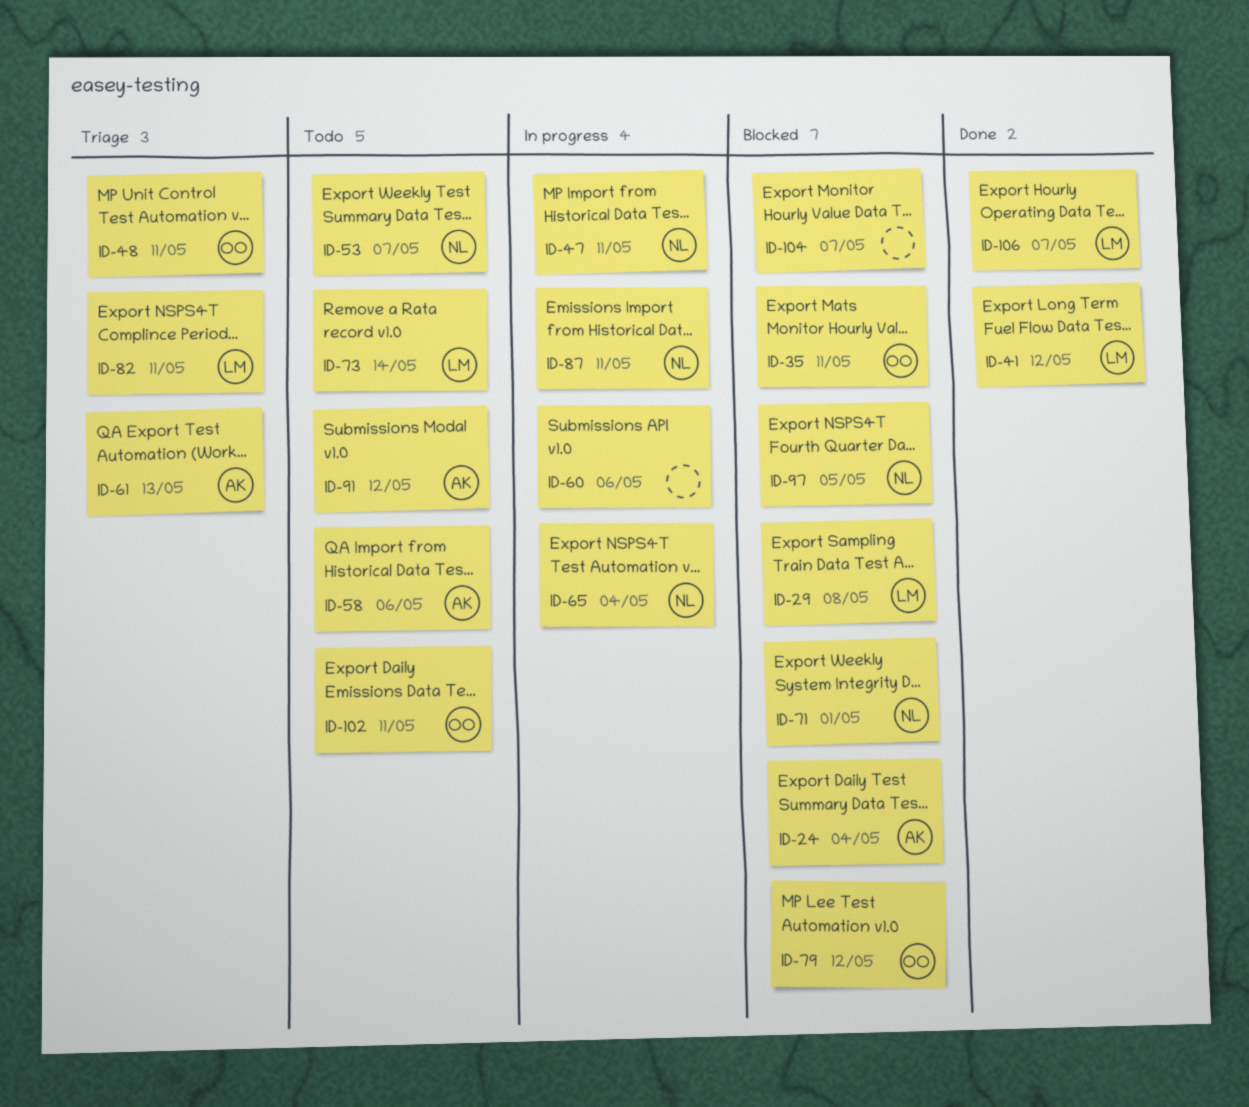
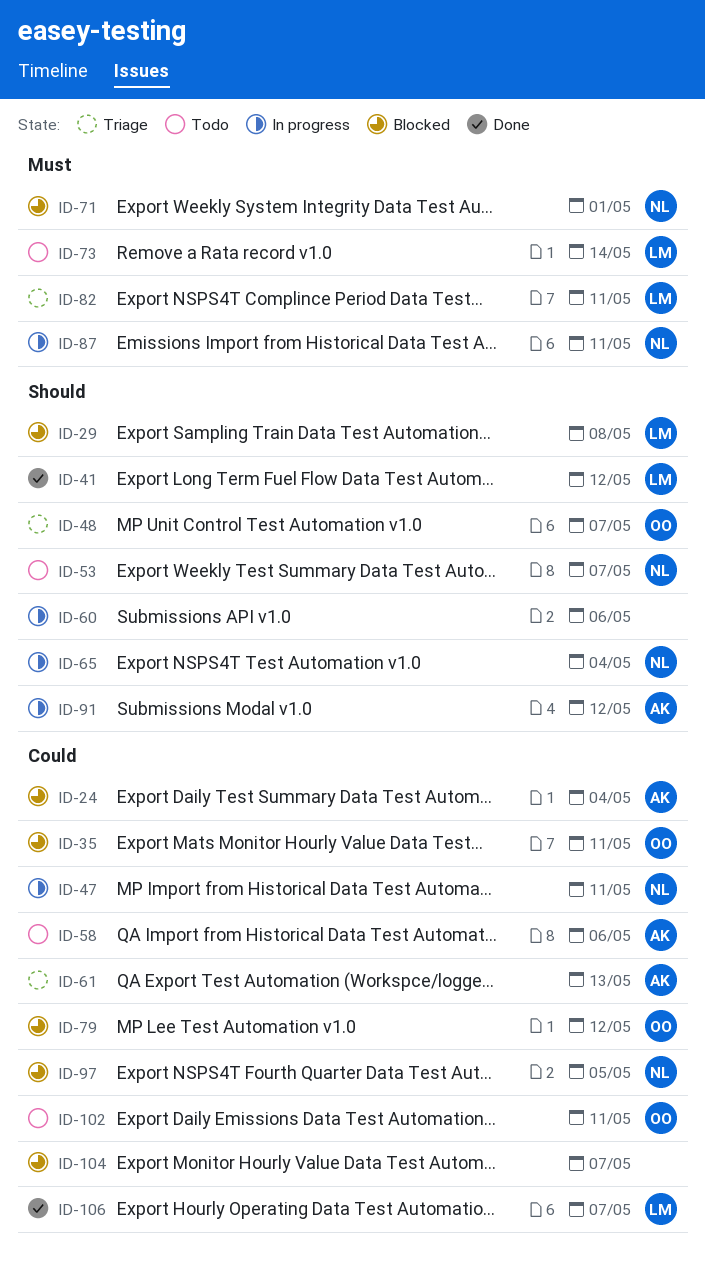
ID-48, due: May 11 -> May 7
ID-91, status: Todo -> In progress

